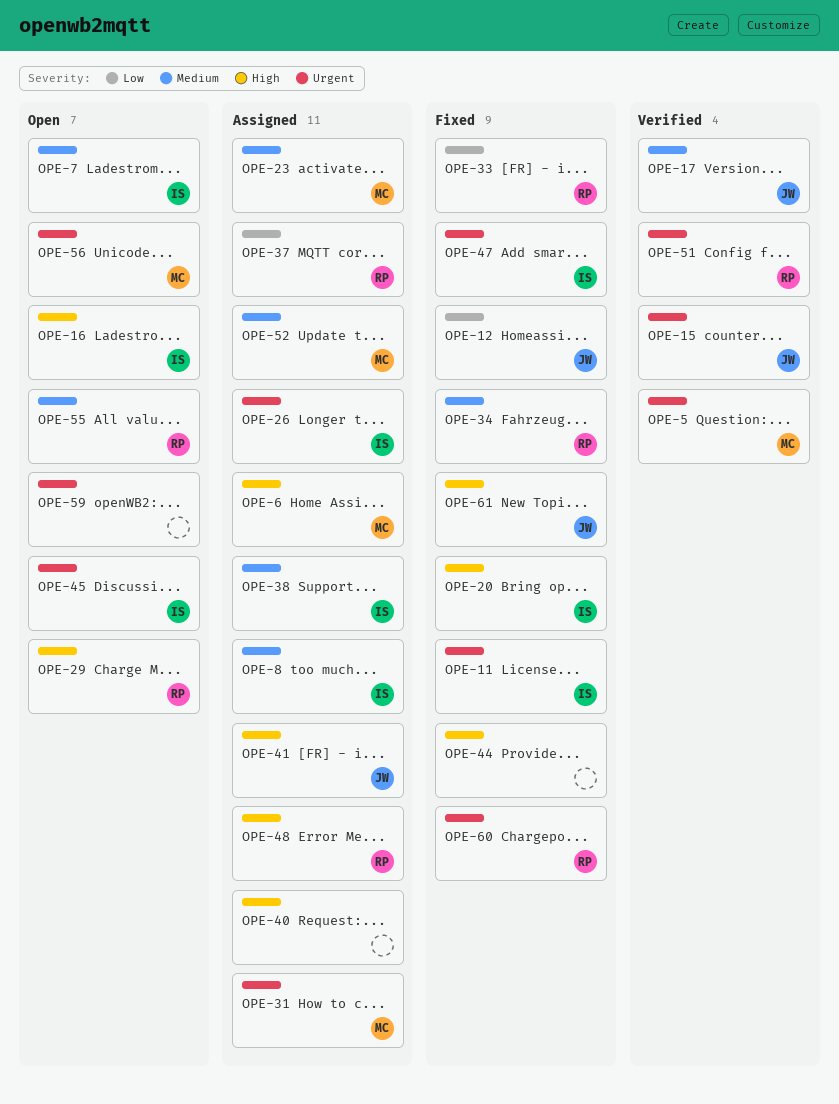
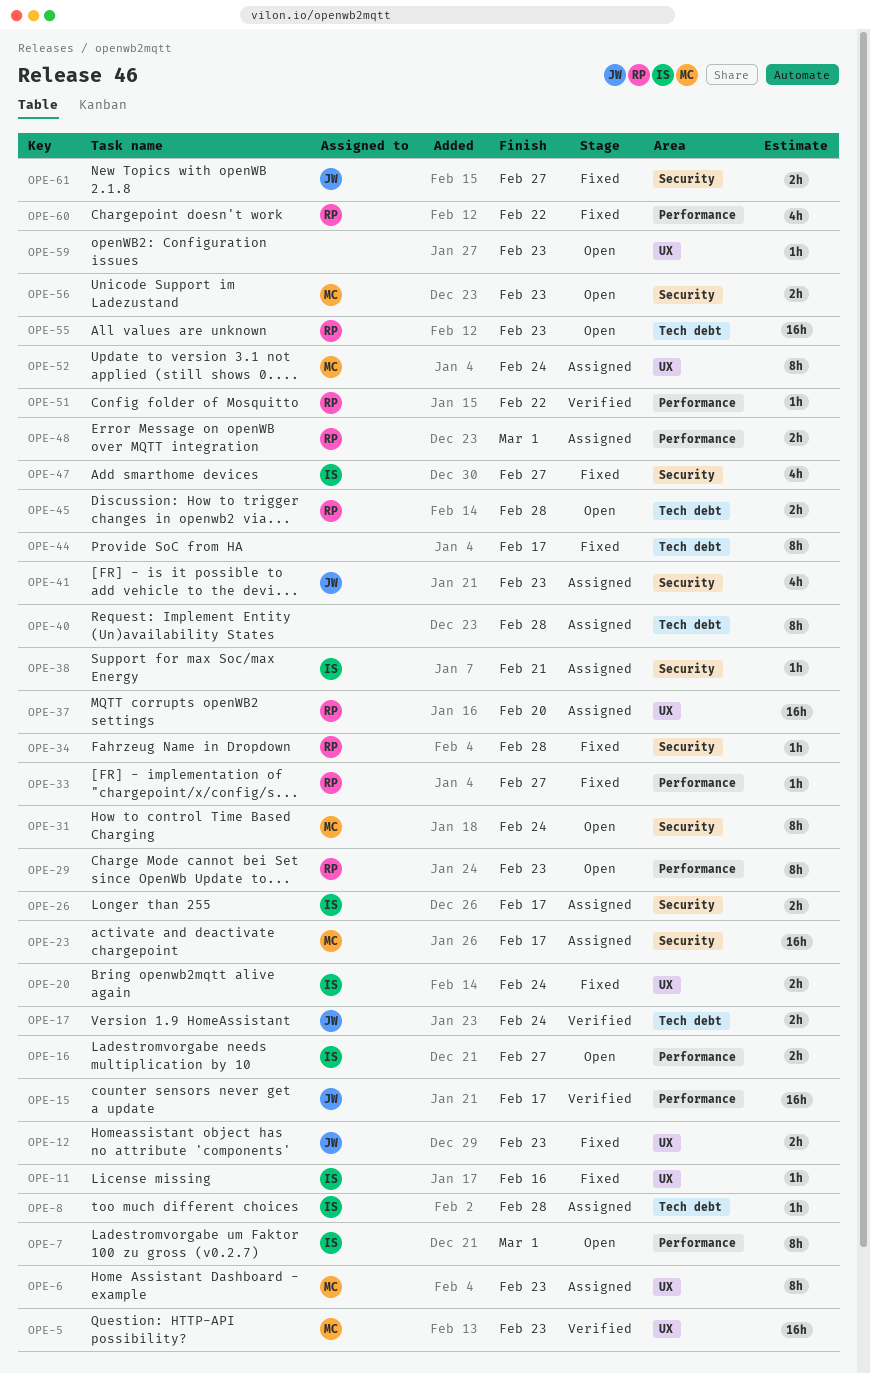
OPE-31, status: Assigned -> Open
OPE-45, owner: IS -> RP

